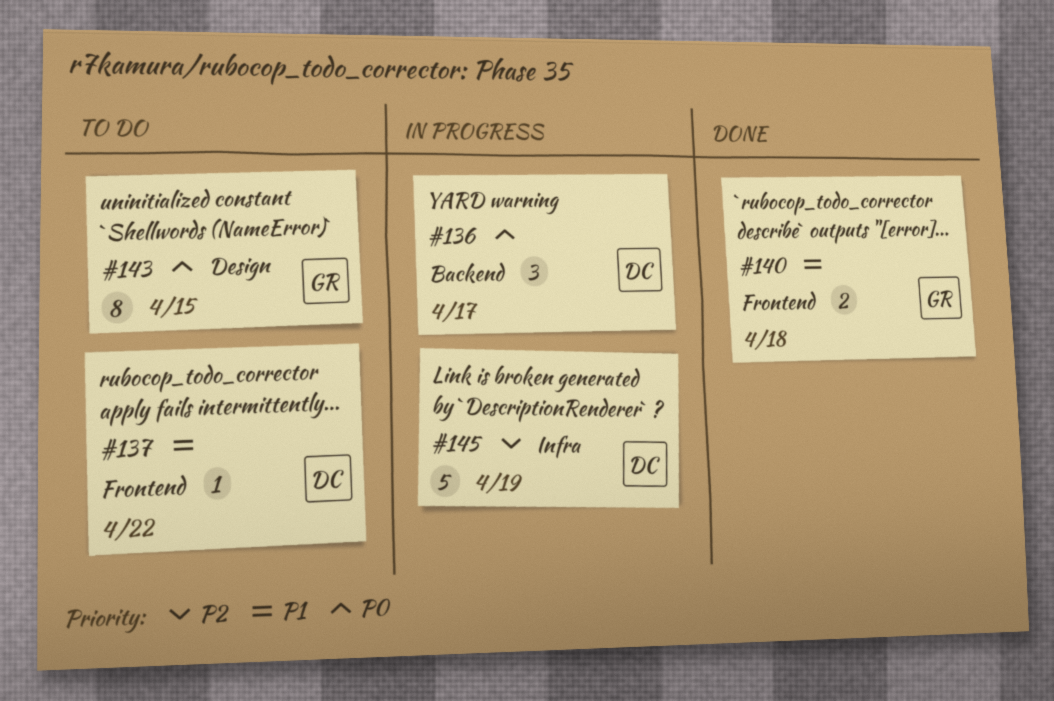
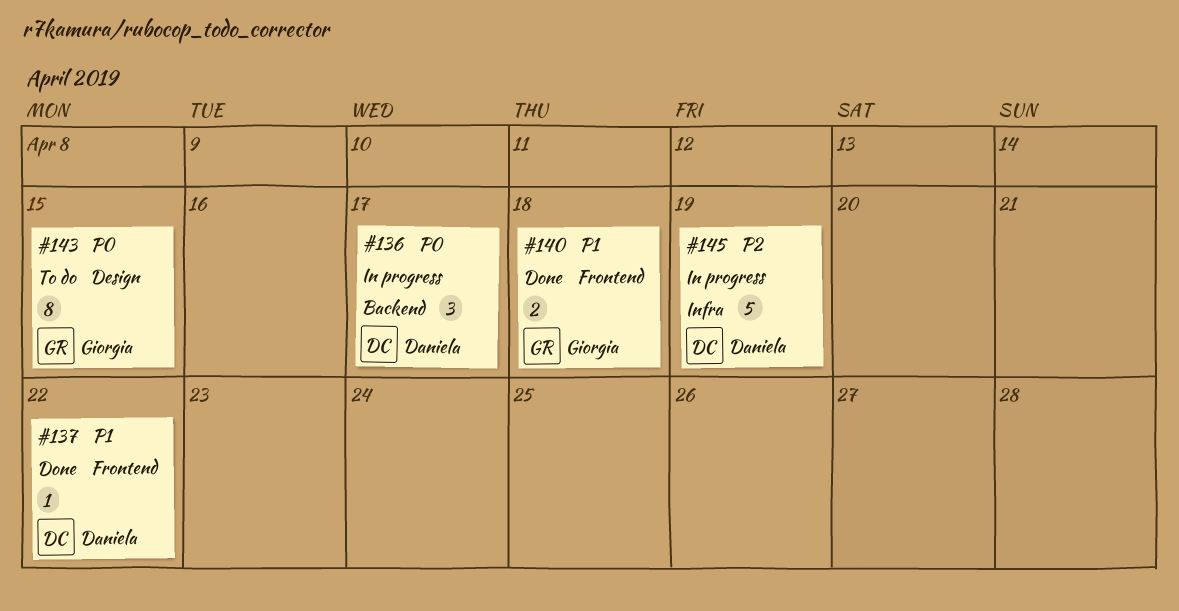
#137, status: To do -> Done

